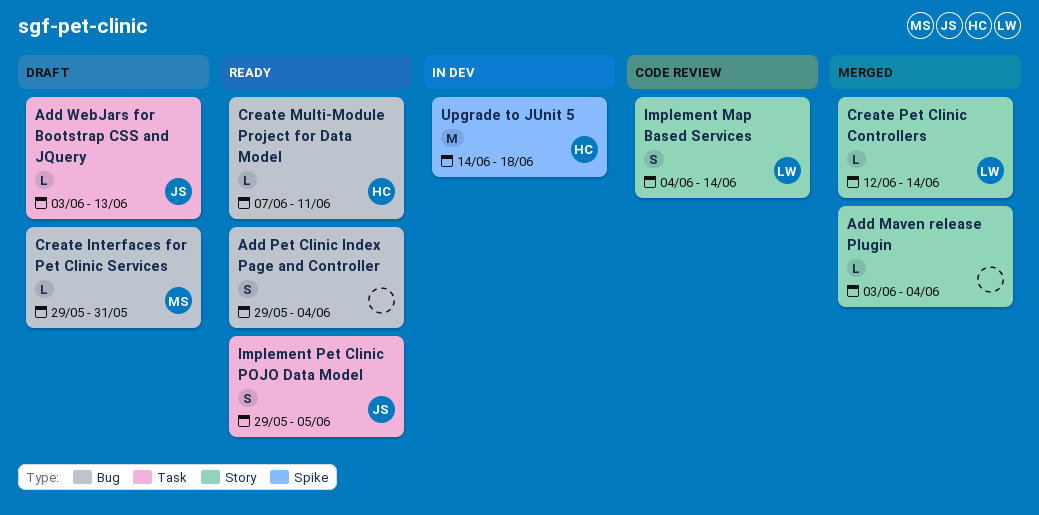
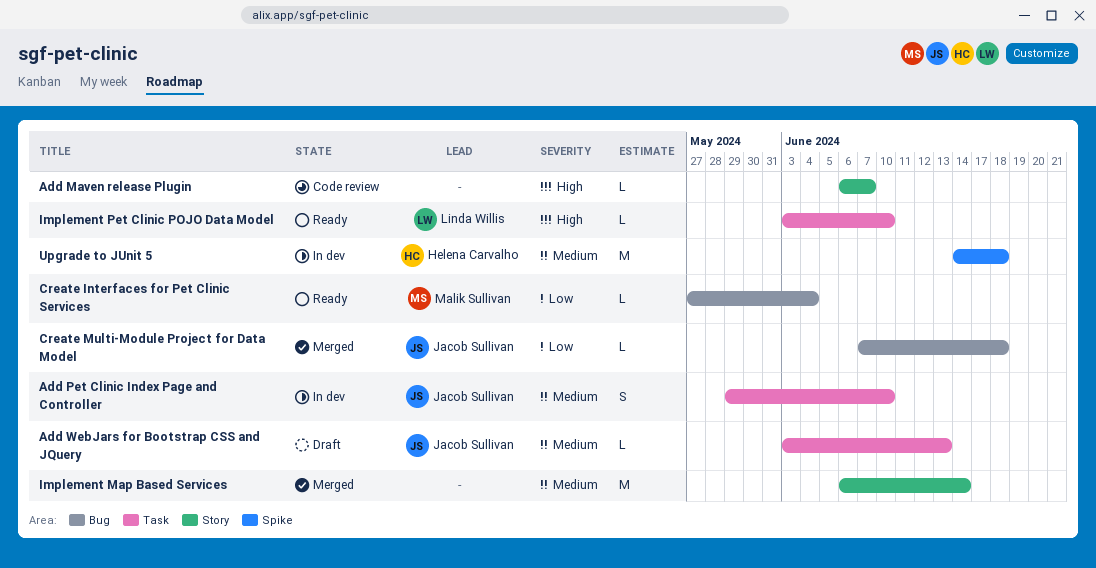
Add Maven release Plugin, status: Merged -> Code review
Add Maven release Plugin, start: Jun 3 -> Jun 6
Add Maven release Plugin, due: Jun 4 -> Jun 7
Add Pet Clinic Index Page and Controller, status: Ready -> In dev
Add Pet Clinic Index Page and Controller, owner: none -> Jacob Sullivan
Add Pet Clinic Index Page and Controller, label: Bug -> Task
Add Pet Clinic Index Page and Controller, due: Jun 4 -> Jun 10
Create Interfaces for Pet Clinic Services, status: Draft -> Ready
Create Interfaces for Pet Clinic Services, start: May 29 -> May 27
Create Interfaces for Pet Clinic Services, due: May 31 -> Jun 4
Create Multi-Module Project for Data Model, status: Ready -> Merged
Create Multi-Module Project for Data Model, owner: Helena Carvalho -> Jacob Sullivan
Create Multi-Module Project for Data Model, due: Jun 11 -> Jun 18
Create Pet Clinic Controllers: present -> none
Implement Map Based Services, status: Code review -> Merged
Implement Map Based Services, owner: Linda Willis -> none
Implement Map Based Services, estimate: S -> M
Implement Map Based Services, start: Jun 4 -> Jun 6
Implement Pet Clinic POJO Data Model, owner: Jacob Sullivan -> Linda Willis
Implement Pet Clinic POJO Data Model, estimate: S -> L
Implement Pet Clinic POJO Data Model, start: May 29 -> Jun 3
Implement Pet Clinic POJO Data Model, due: Jun 5 -> Jun 10

